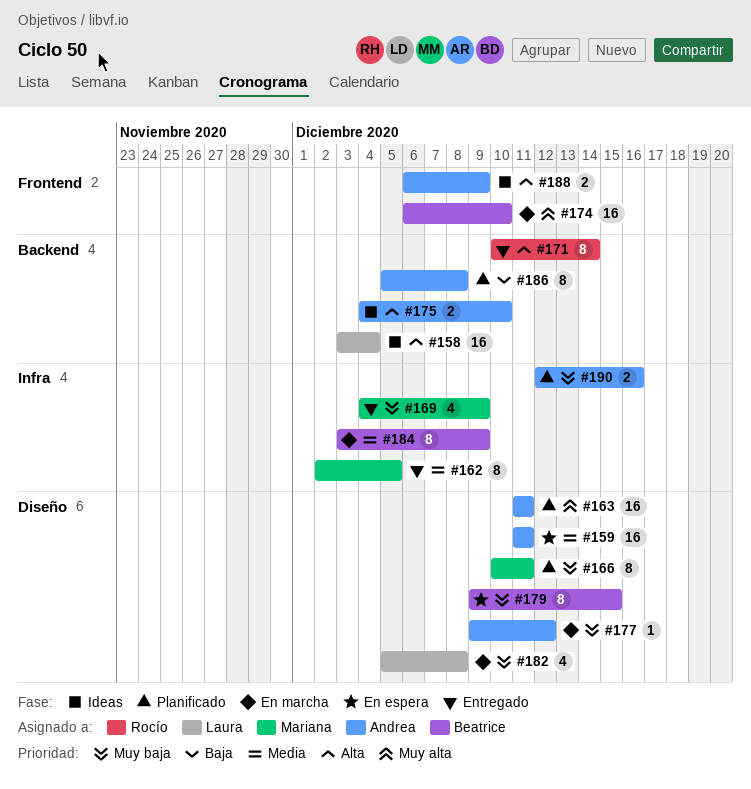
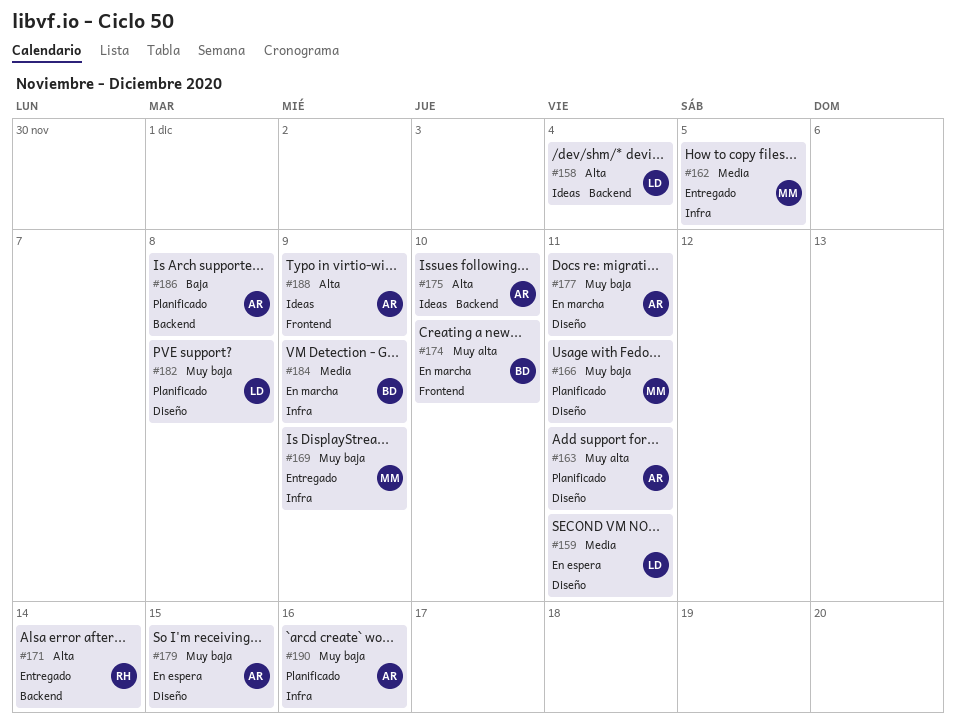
#159, owner: Andrea -> Laura
#177, due: Dec 12 -> Dec 11
#179, owner: Beatrice -> Andrea
#182, status: En marcha -> Planificado

